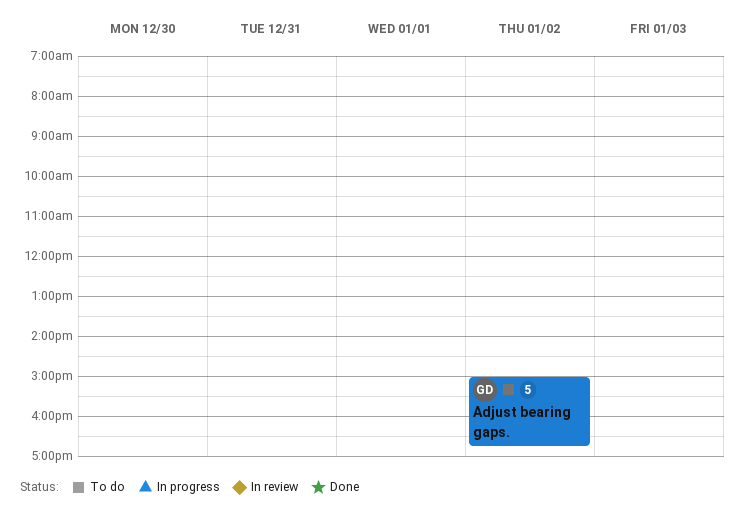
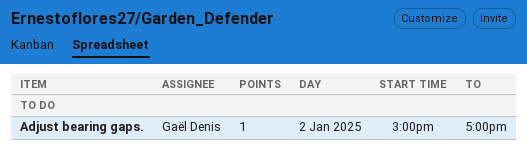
Adjust bearing gaps., estimate: 5 -> 1
Adjust bearing gaps., ends: 16:45 -> 17:00

